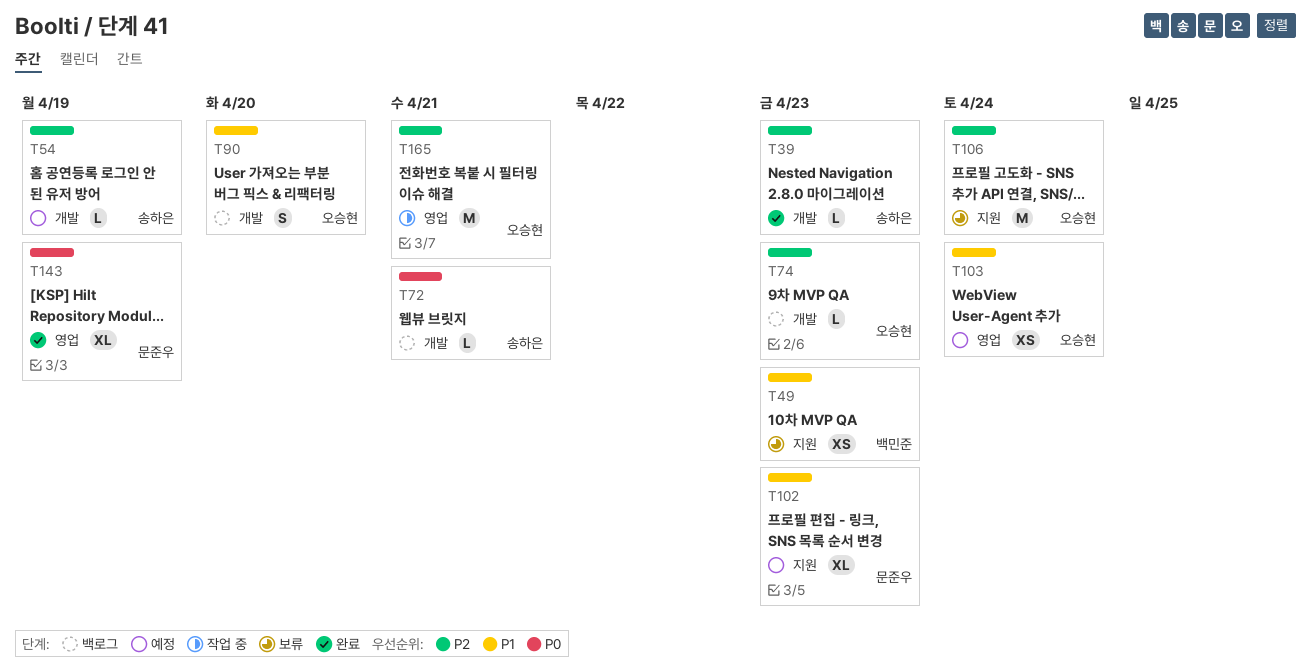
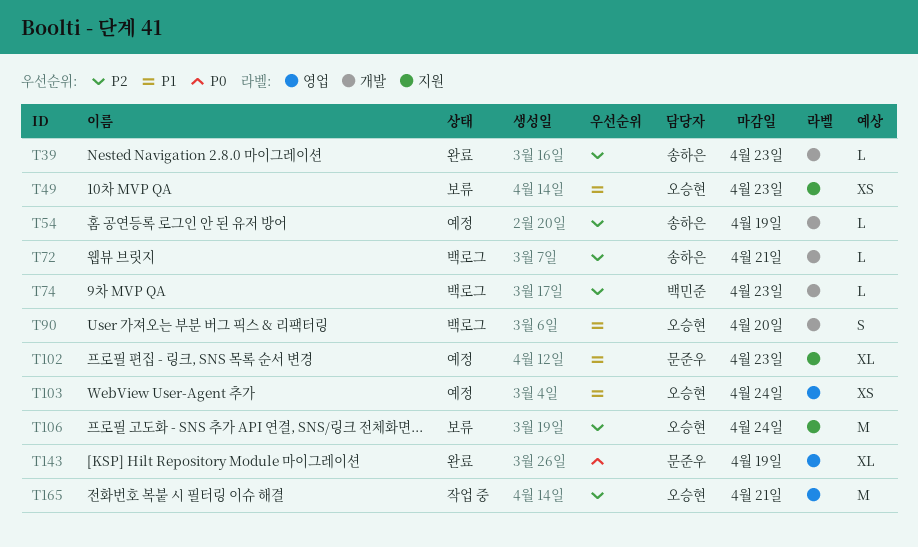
T49, owner: 백민준 -> 오승현
T72, priority: P0 -> P2
T74, owner: 오승현 -> 백민준

